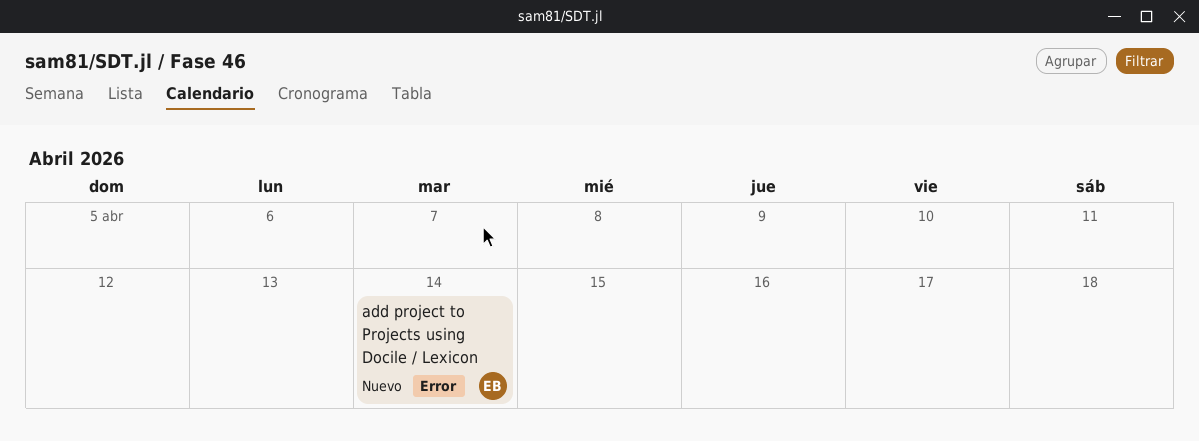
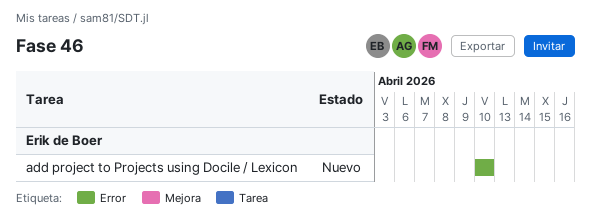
add project to Projects using Docile / Lexicon, due: Apr 14 -> Apr 10

